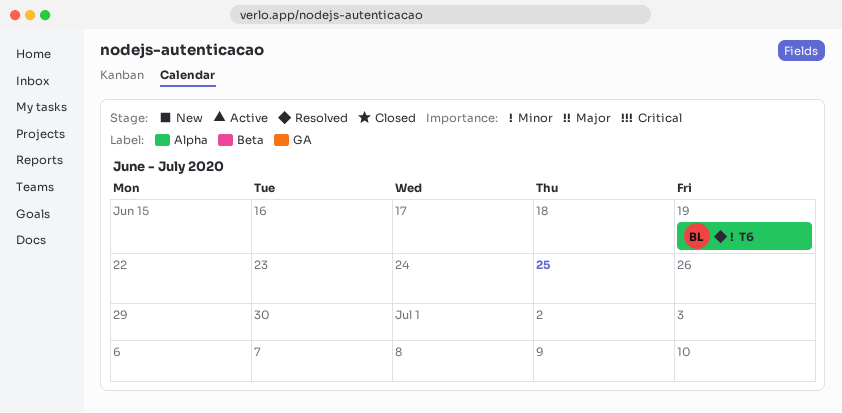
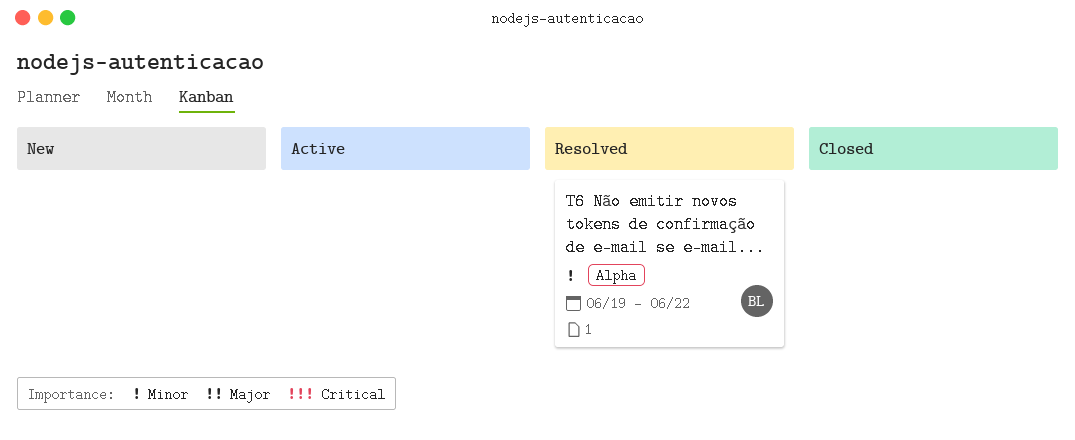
T6, due: Jun 19 -> Jun 22

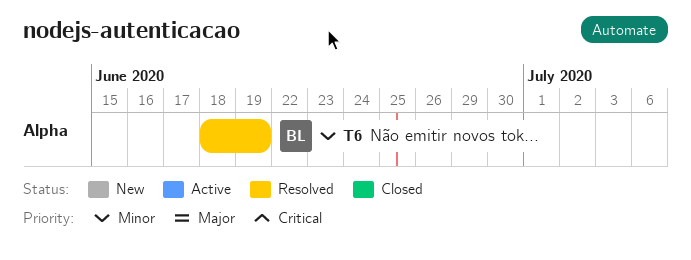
T6, start: Jun 19 -> Jun 18
T6, due: Jun 22 -> Jun 19

